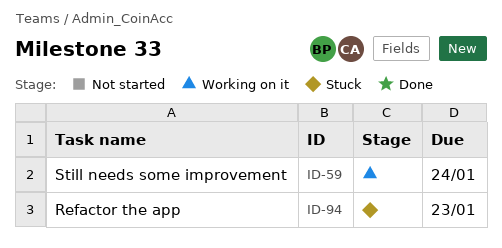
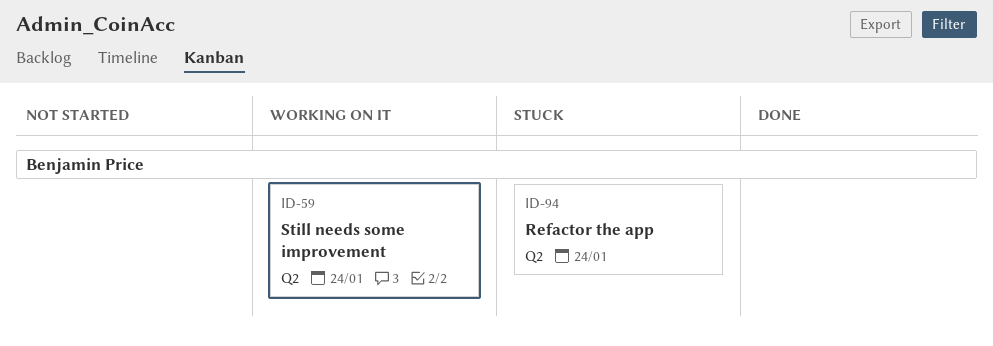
ID-94, due: Jan 23 -> Jan 24

